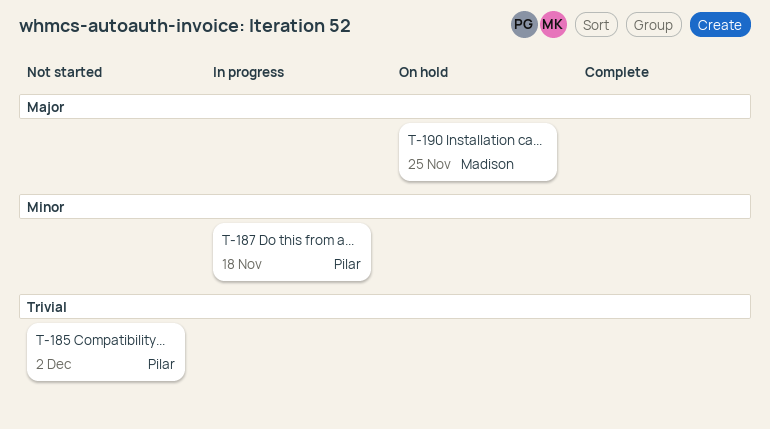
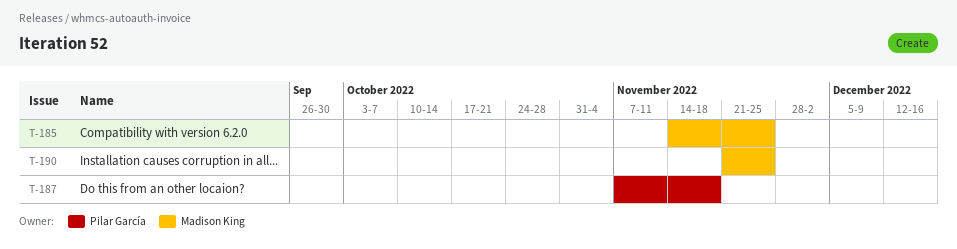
T-185, owner: Pilar García -> Madison King
T-185, due: Dec 2 -> Nov 25

